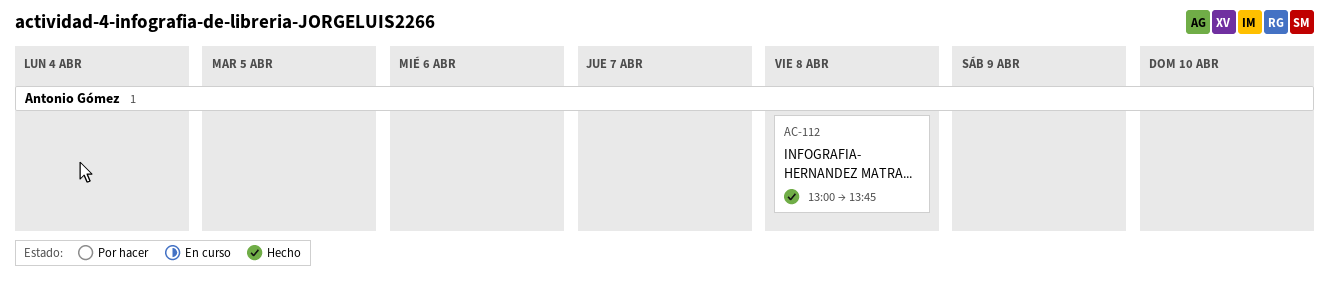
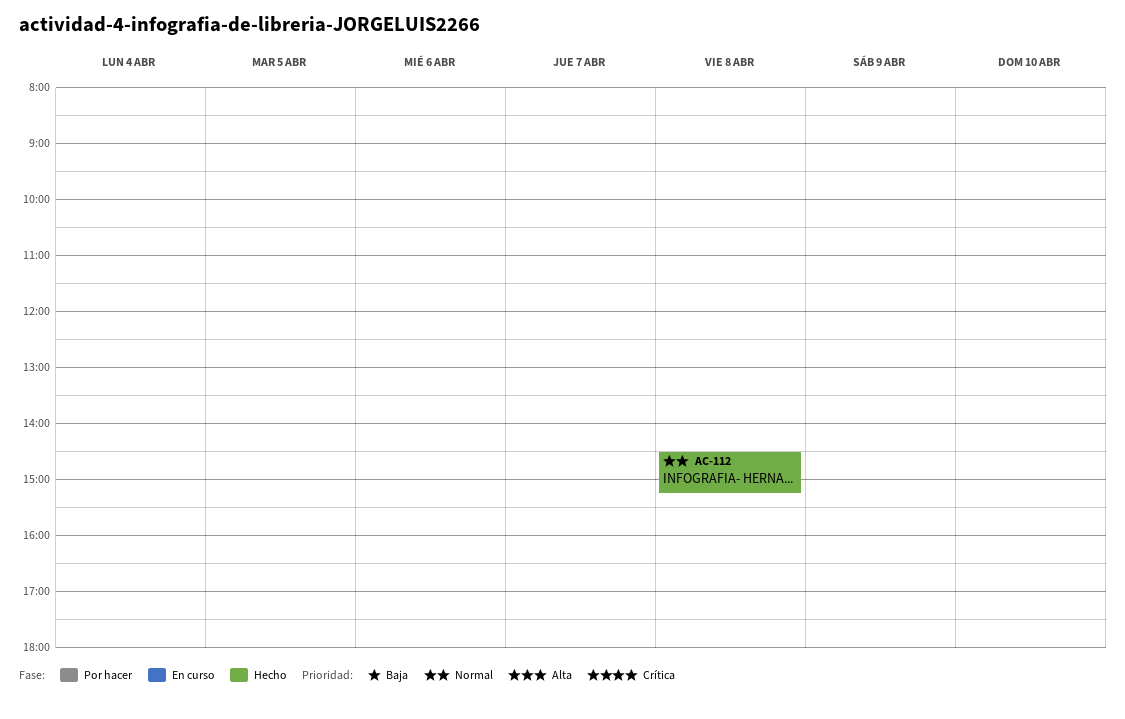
AC-112, begins: 13:00 -> 14:30
AC-112, ends: 13:45 -> 15:15

